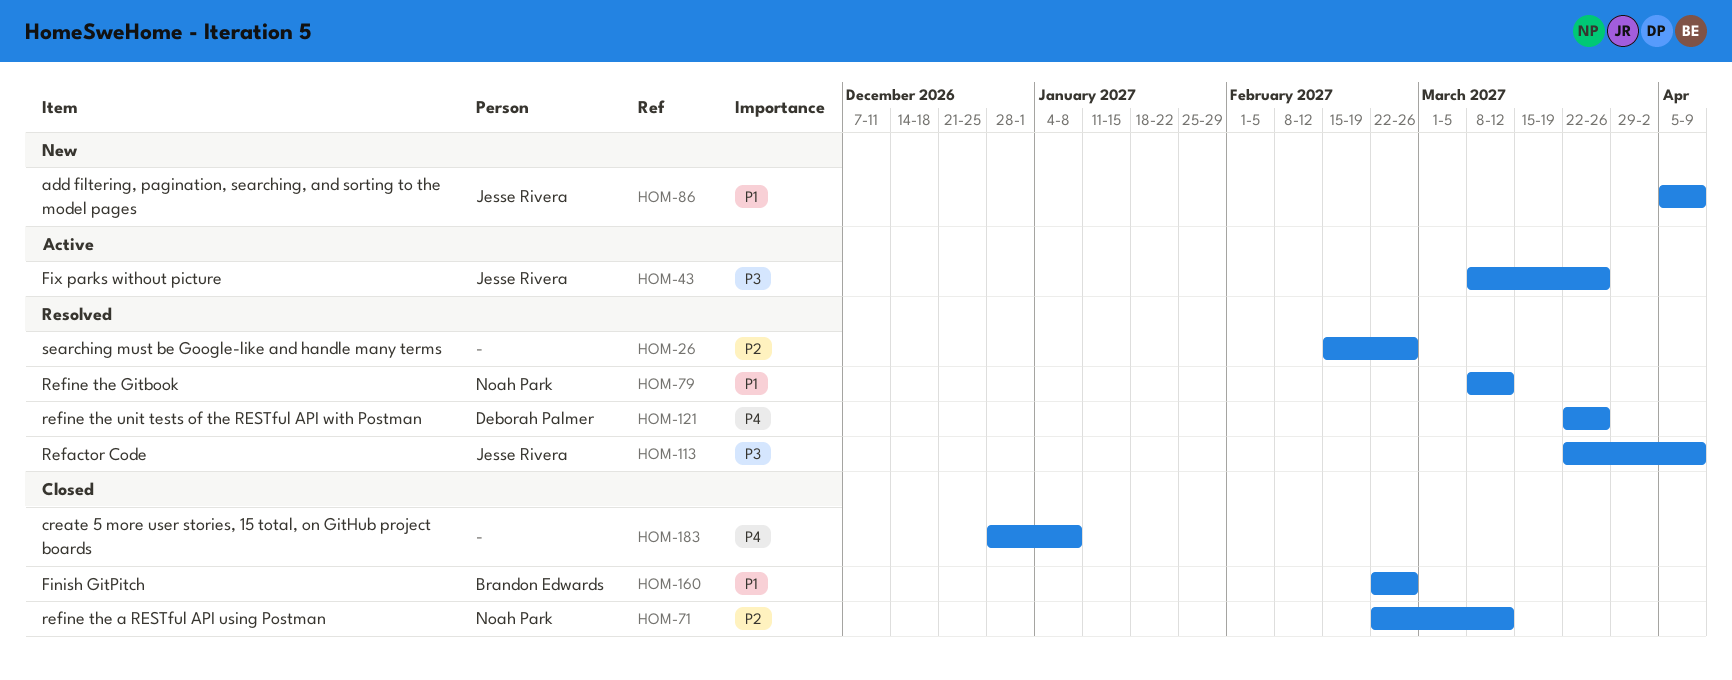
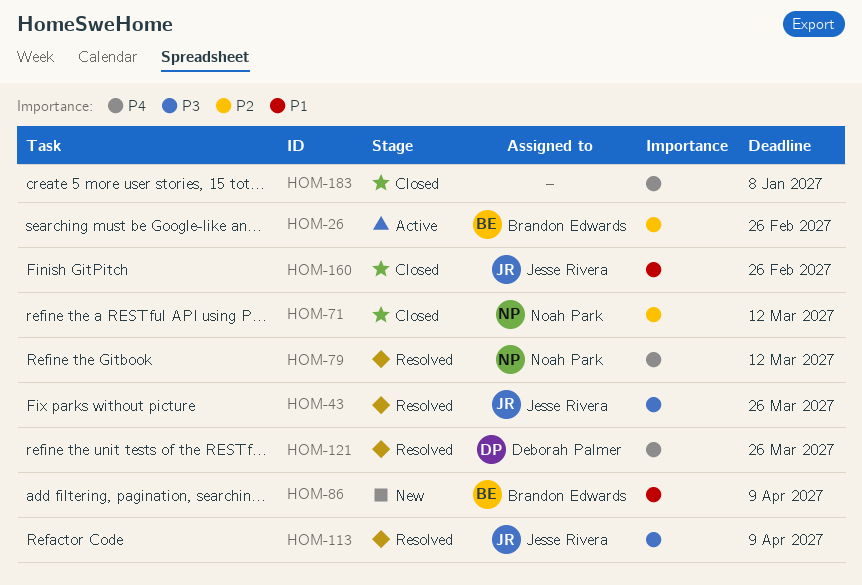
HOM-26, status: Resolved -> Active
HOM-26, owner: none -> Brandon Edwards
HOM-43, status: Active -> Resolved
HOM-79, priority: P1 -> P4
HOM-86, owner: Jesse Rivera -> Brandon Edwards
HOM-160, owner: Brandon Edwards -> Jesse Rivera

